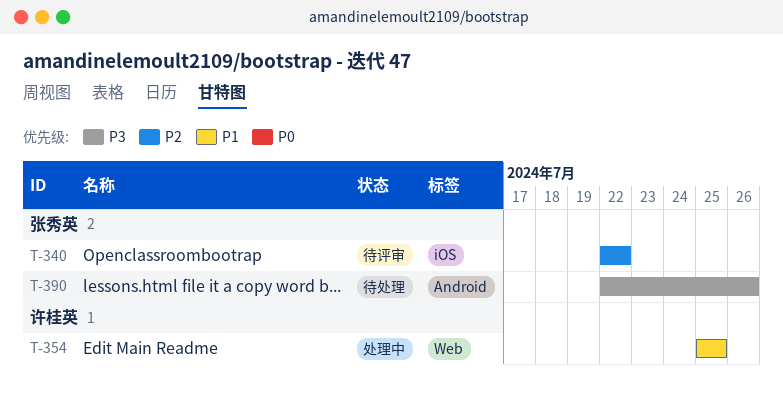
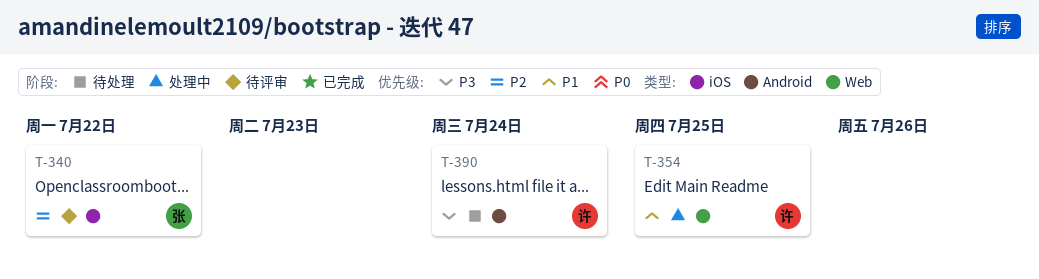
T-390, owner: 张秀英 -> 许桂英
T-390, due: Jul 26 -> Jul 24

